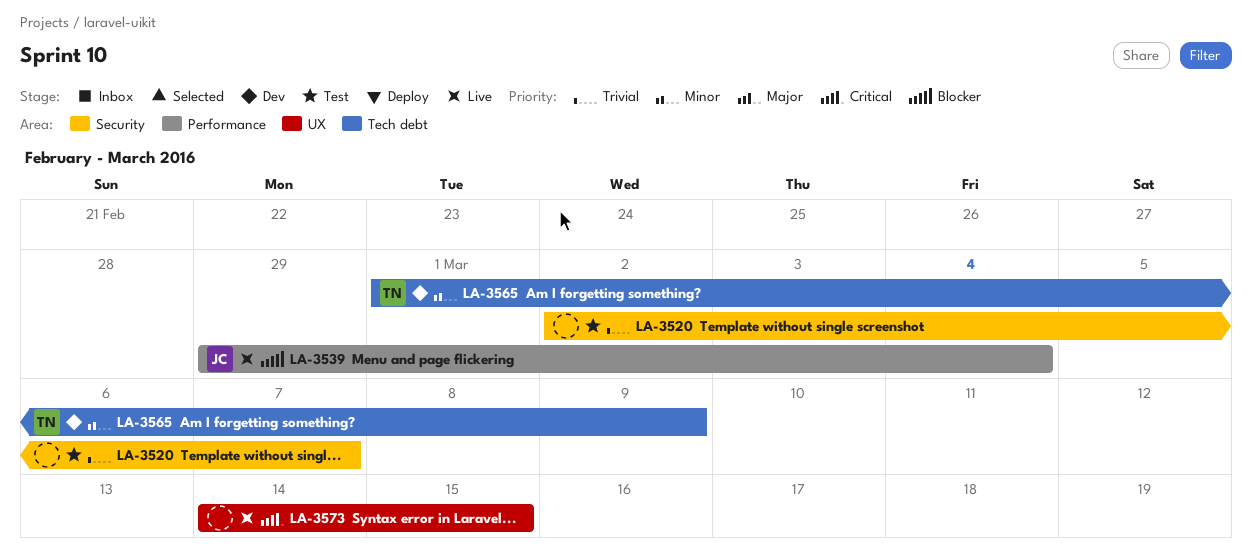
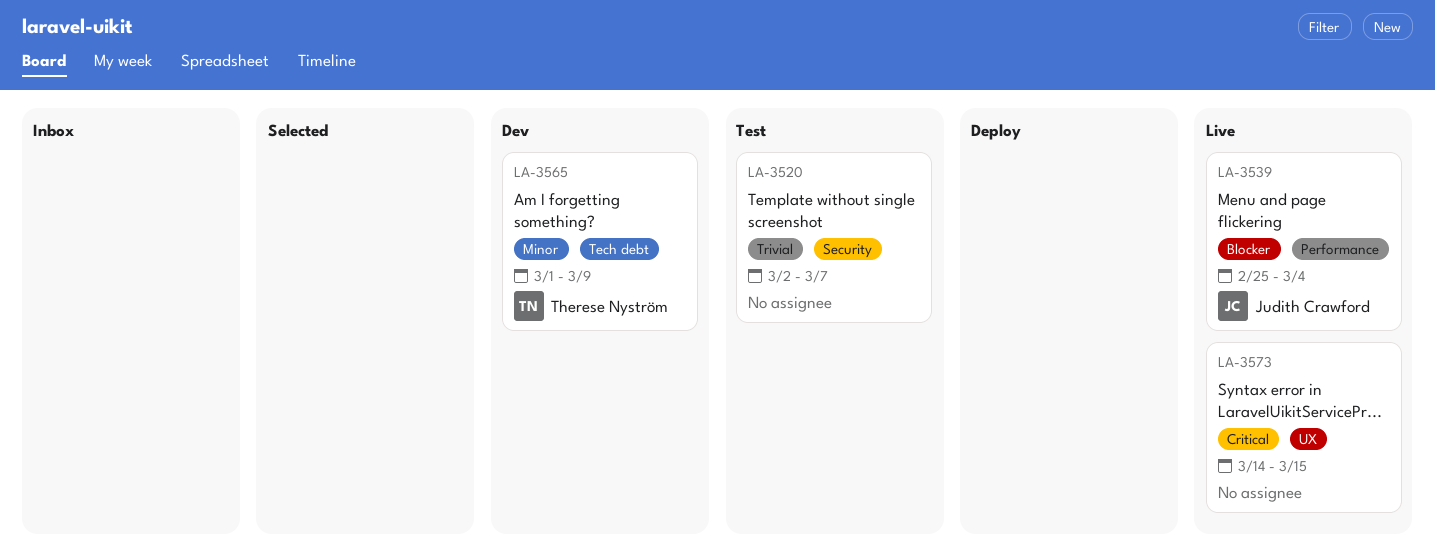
LA-3539, start: Feb 29 -> Feb 25

